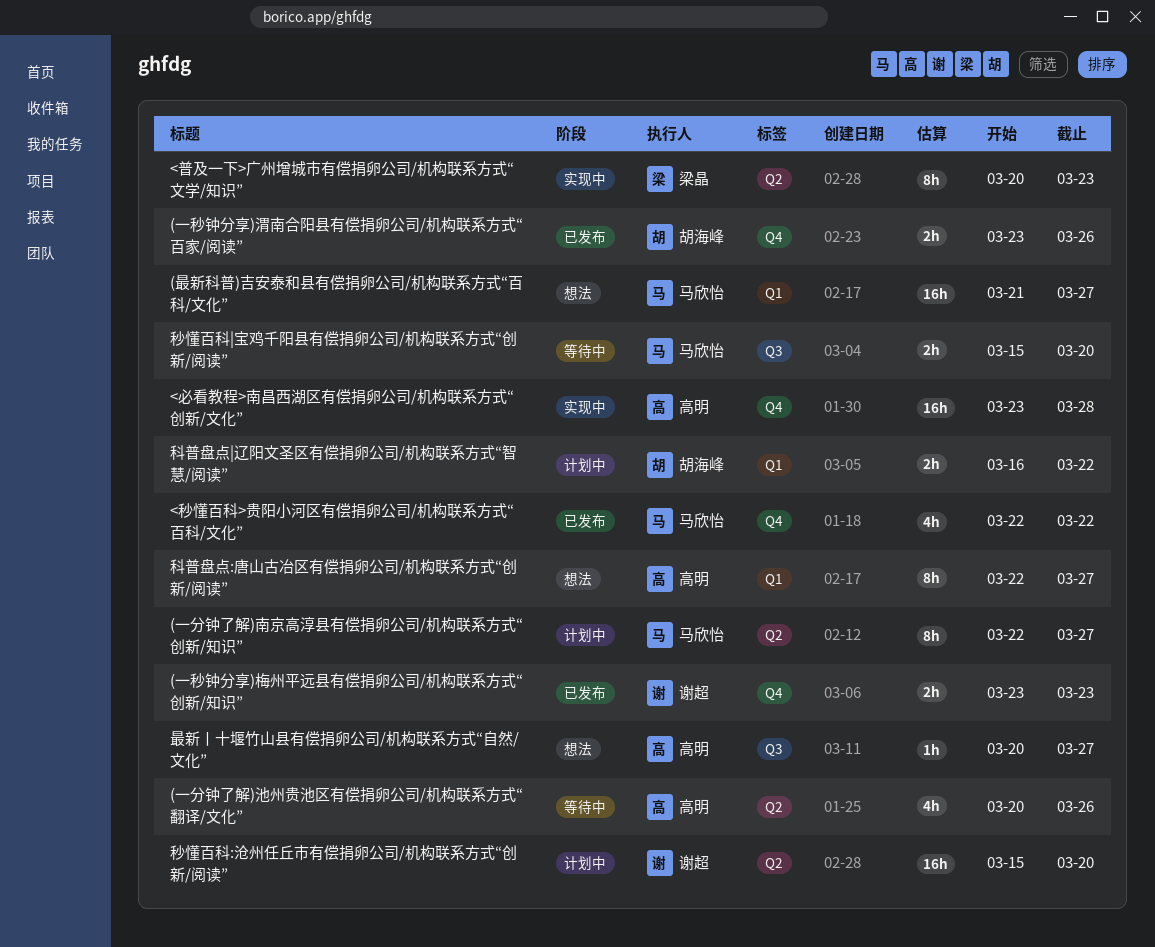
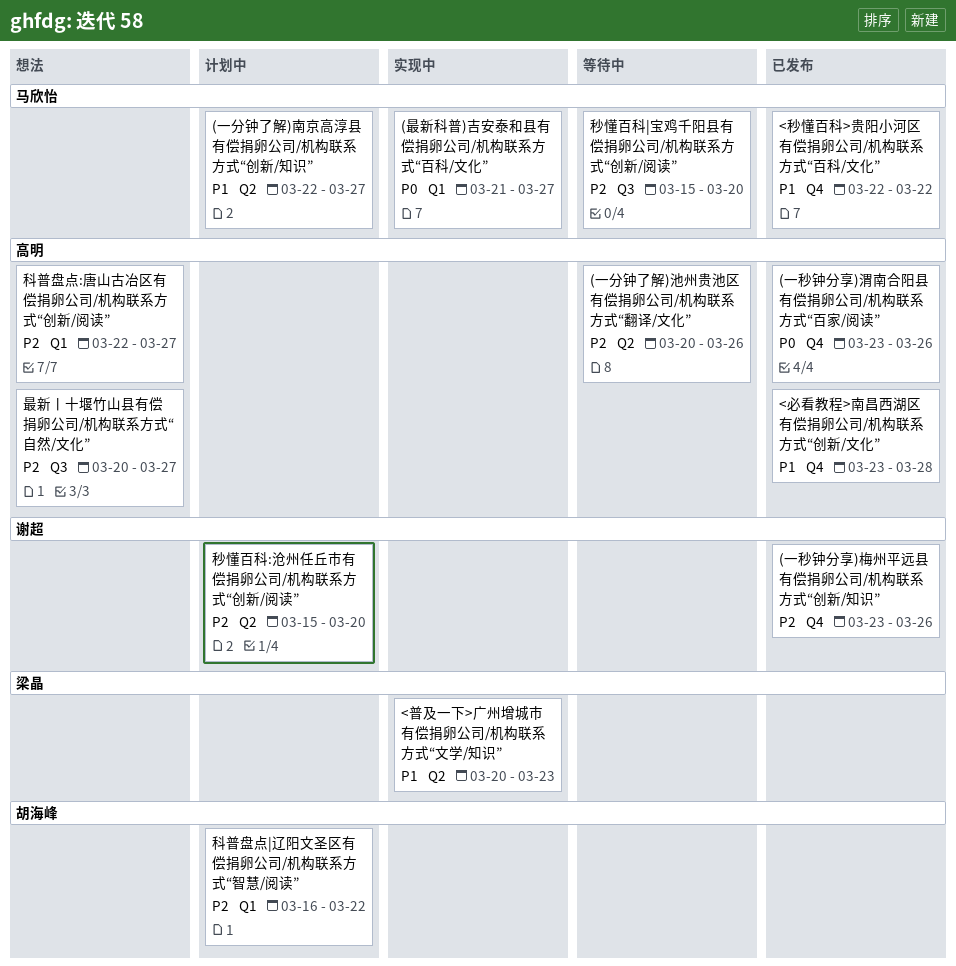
(一秒钟分享)梅州平远县有偿捐卵公司/机构联系方式“创新/知识”, due: Mar 23 -> Mar 26
(一秒钟分享)渭南合阳县有偿捐卵公司/机构联系方式“百家/阅读”, owner: 胡海峰 -> 高明
(最新科普)吉安泰和县有偿捐卵公司/机构联系方式“百科/文化”, status: 想法 -> 实现中
<必看教程>南昌西湖区有偿捐卵公司/机构联系方式“创新/文化”, status: 实现中 -> 已发布

